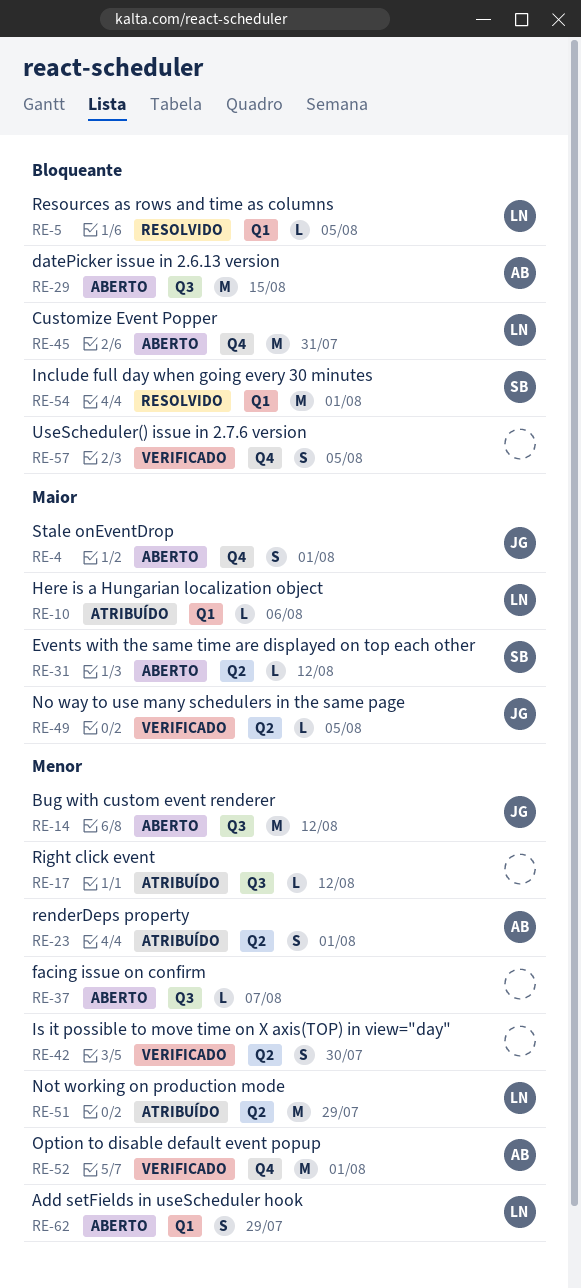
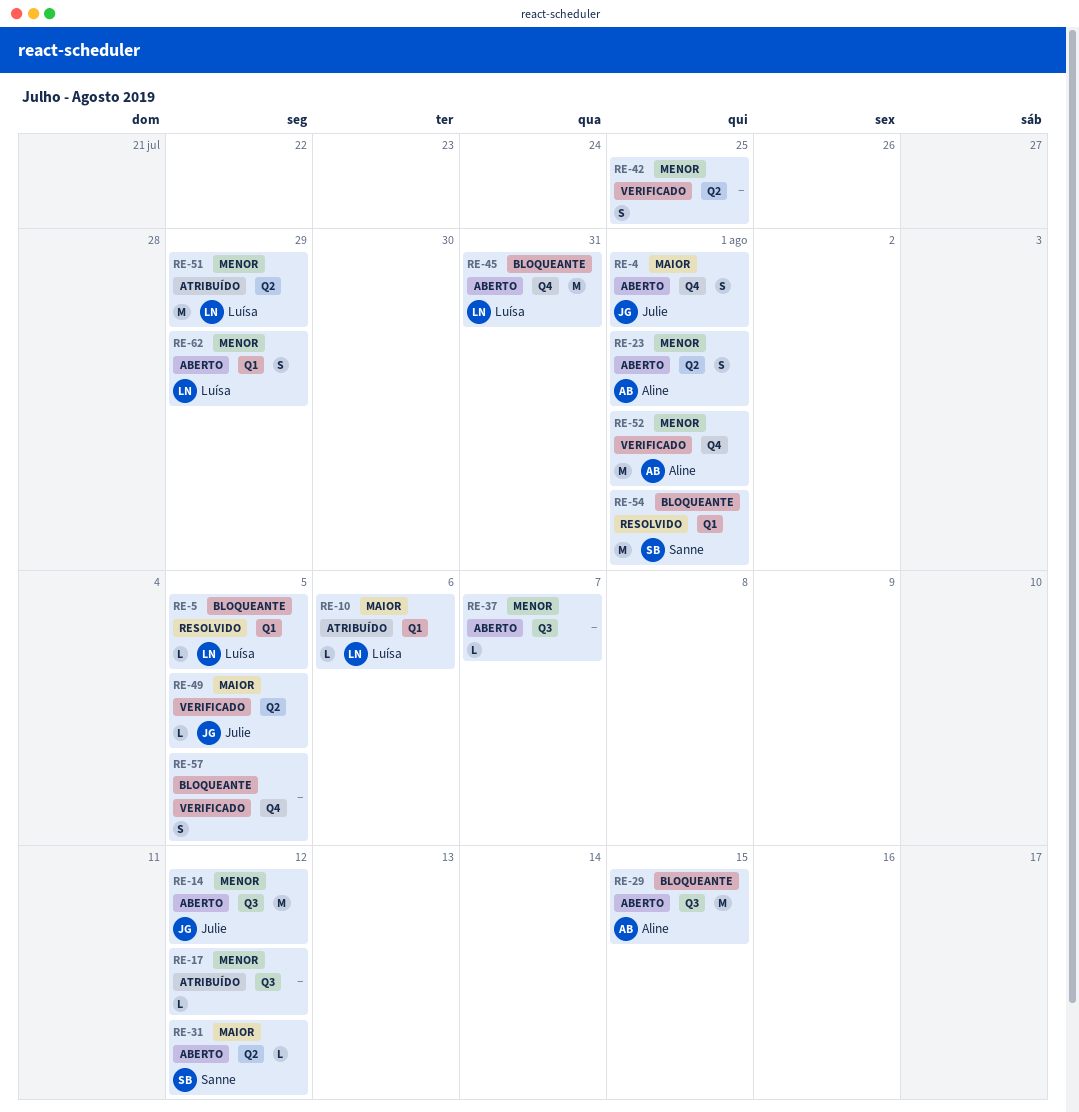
RE-23, status: Atribuído -> Aberto
RE-42, due: Jul 30 -> Jul 25

